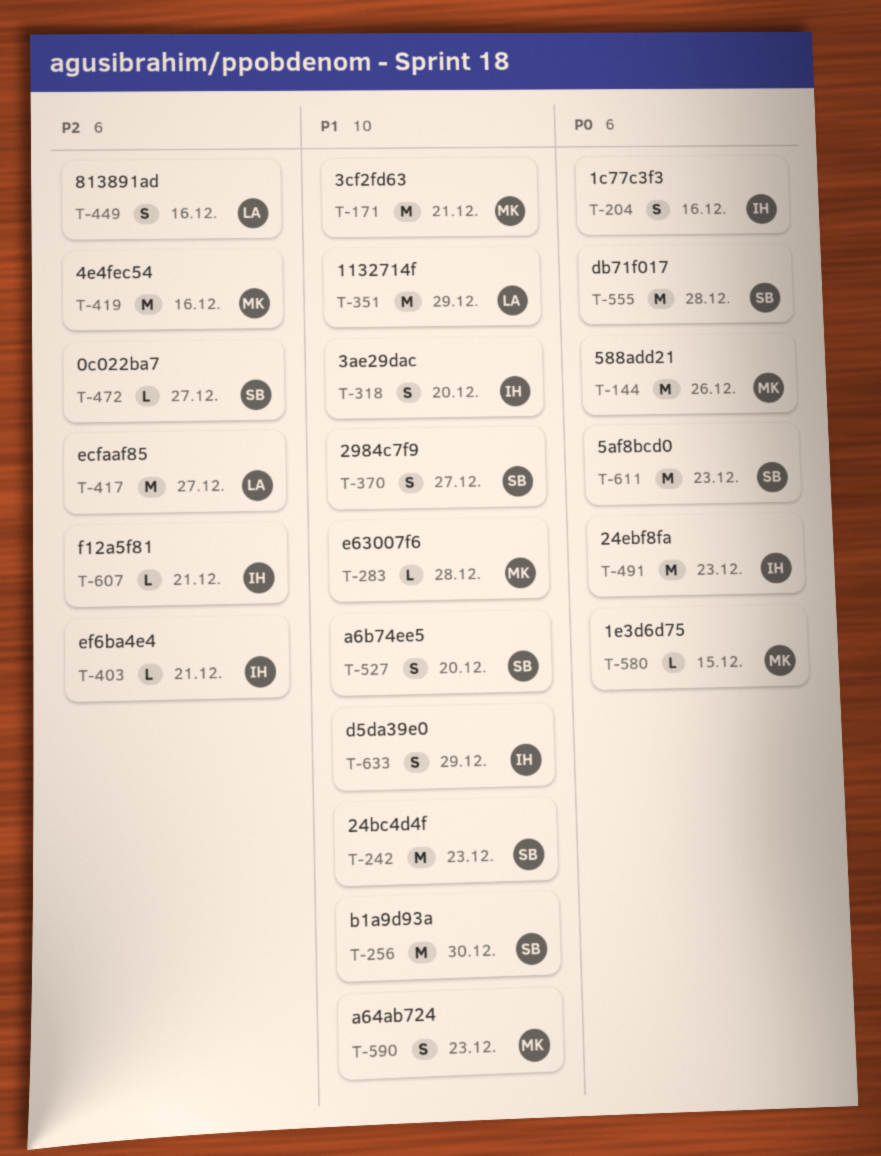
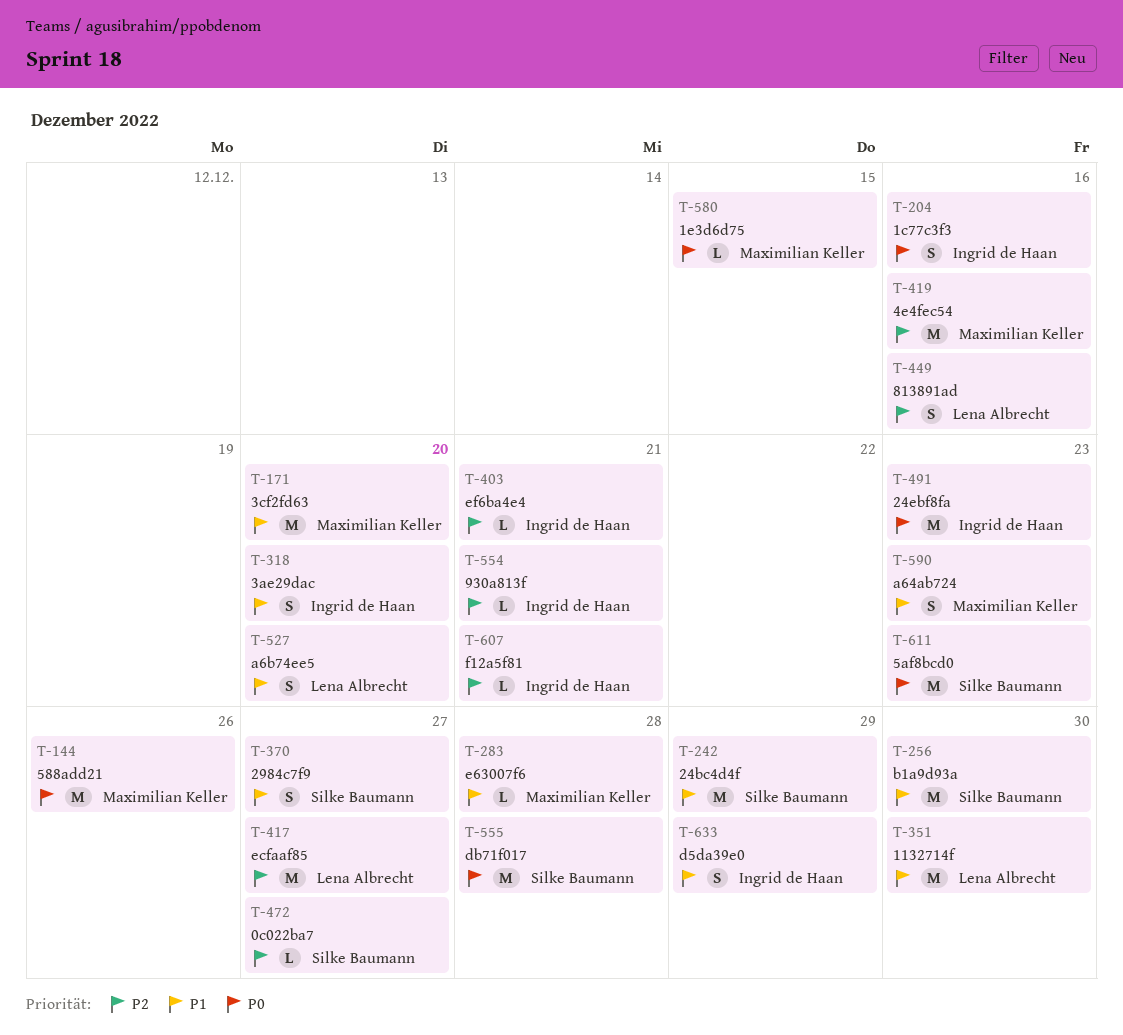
T-171, due: Dec 21 -> Dec 20
T-242, due: Dec 23 -> Dec 29
T-351, due: Dec 29 -> Dec 30
T-527, owner: Silke Baumann -> Lena Albrecht
T-554: none -> present

